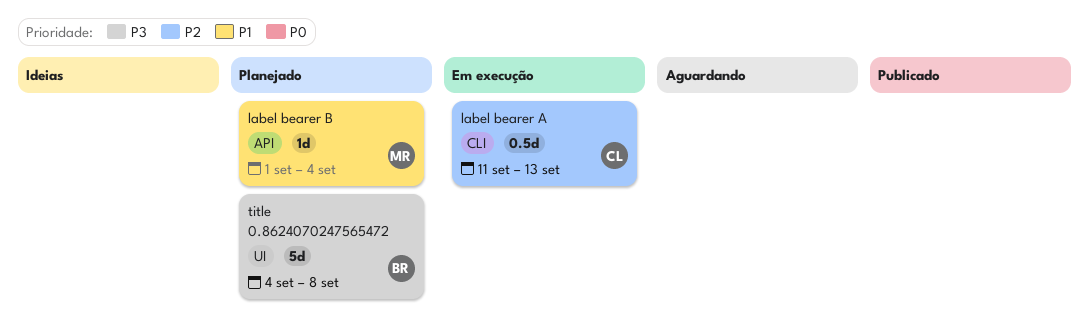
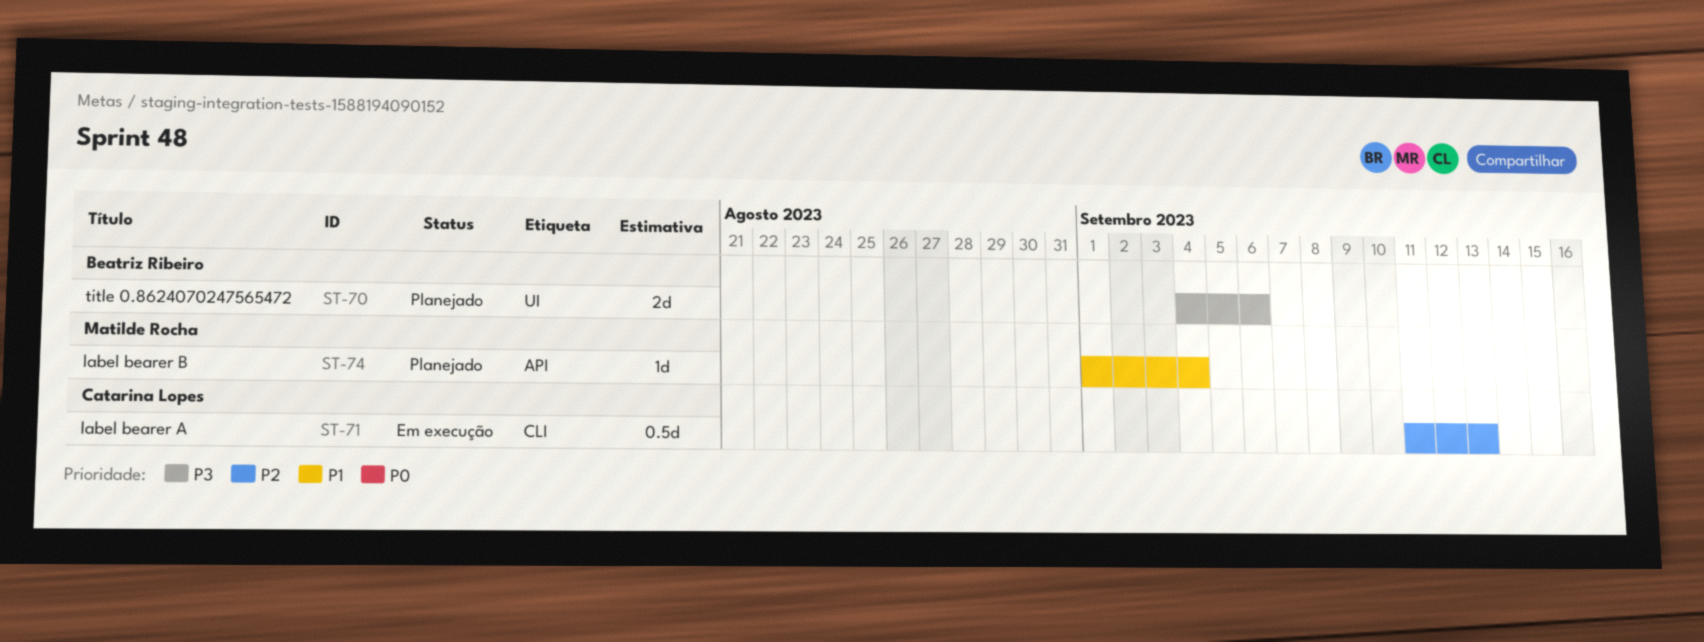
title 0.8624070247565472, estimate: 5d -> 2d
title 0.8624070247565472, due: Sep 8 -> Sep 6

